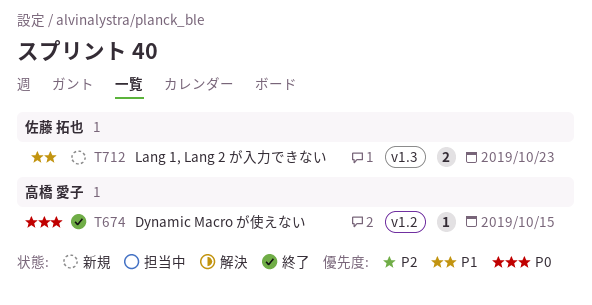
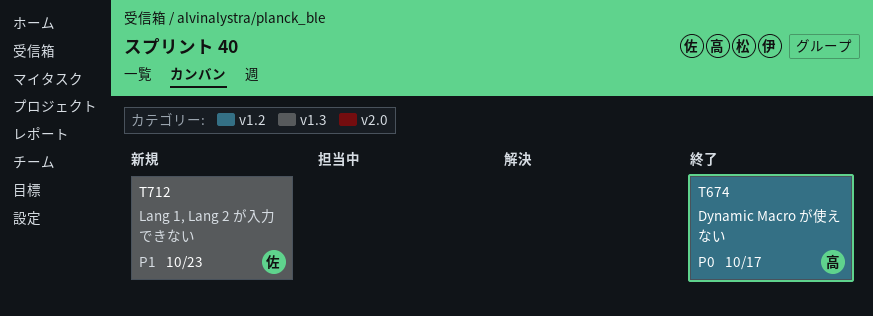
T674, due: Oct 15 -> Oct 17

